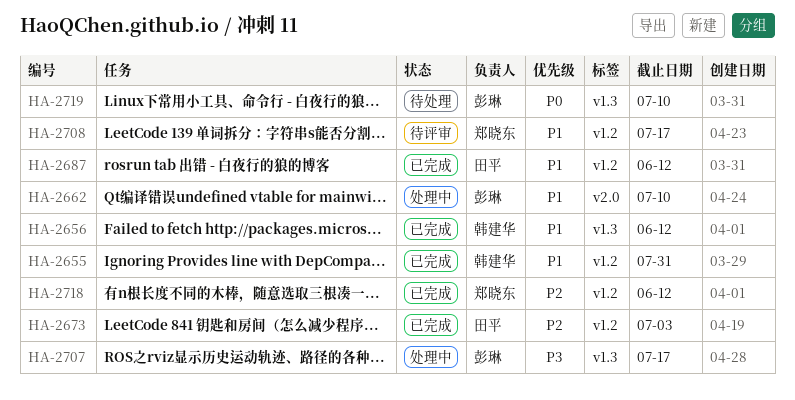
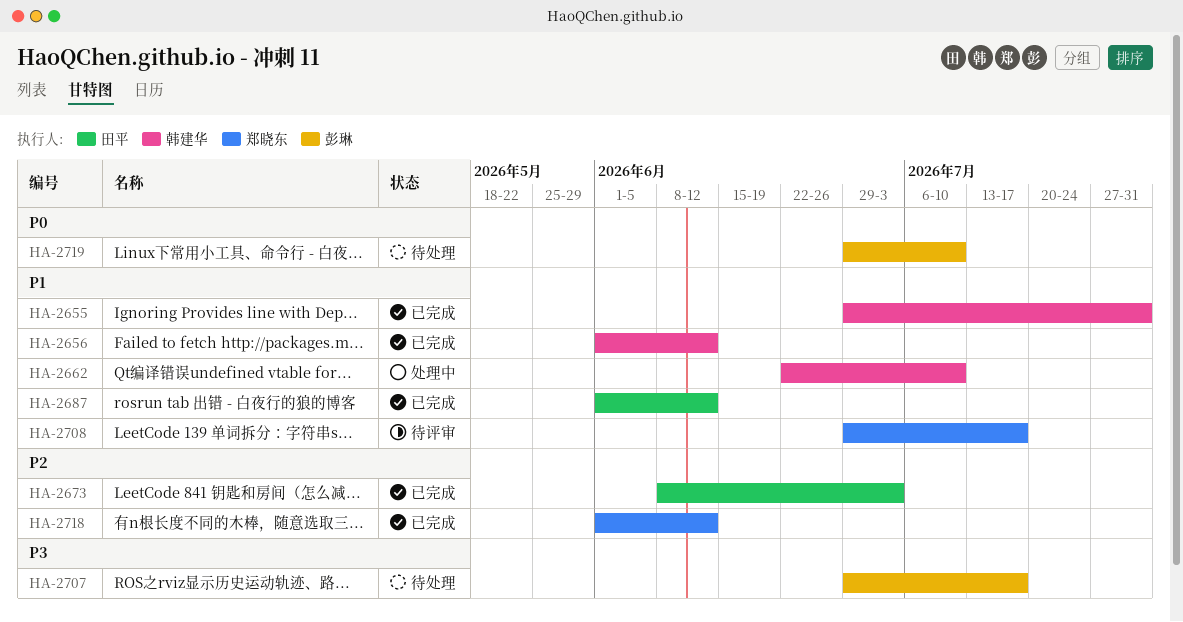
HA-2662, owner: 彭琳 -> 韩建华
HA-2707, status: 处理中 -> 待处理

